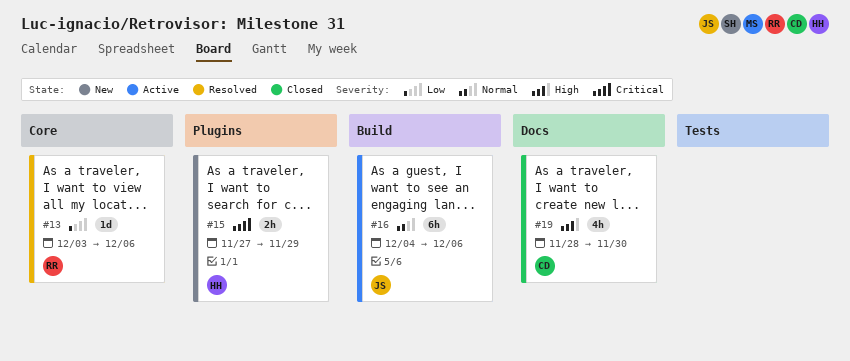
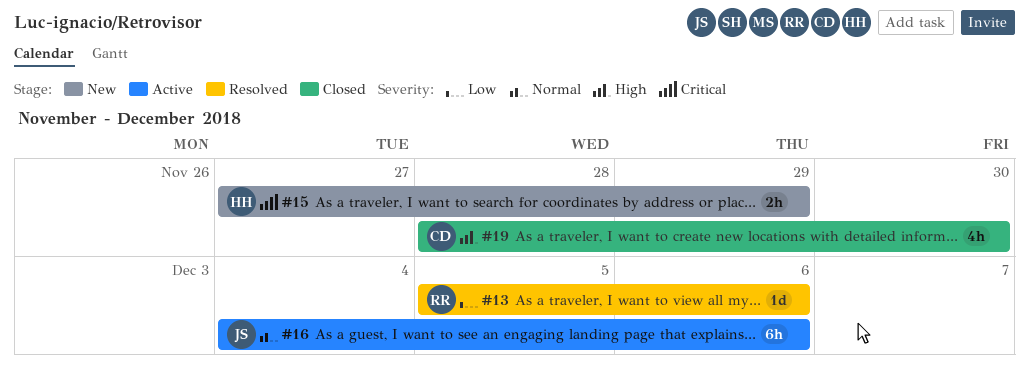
#13, start: Dec 3 -> Dec 5

